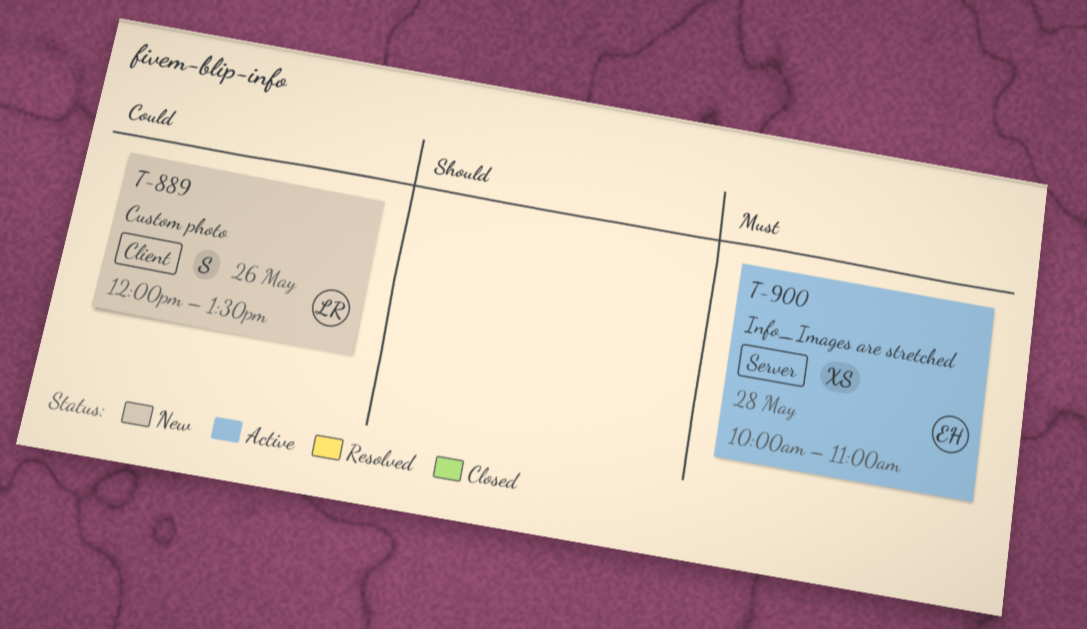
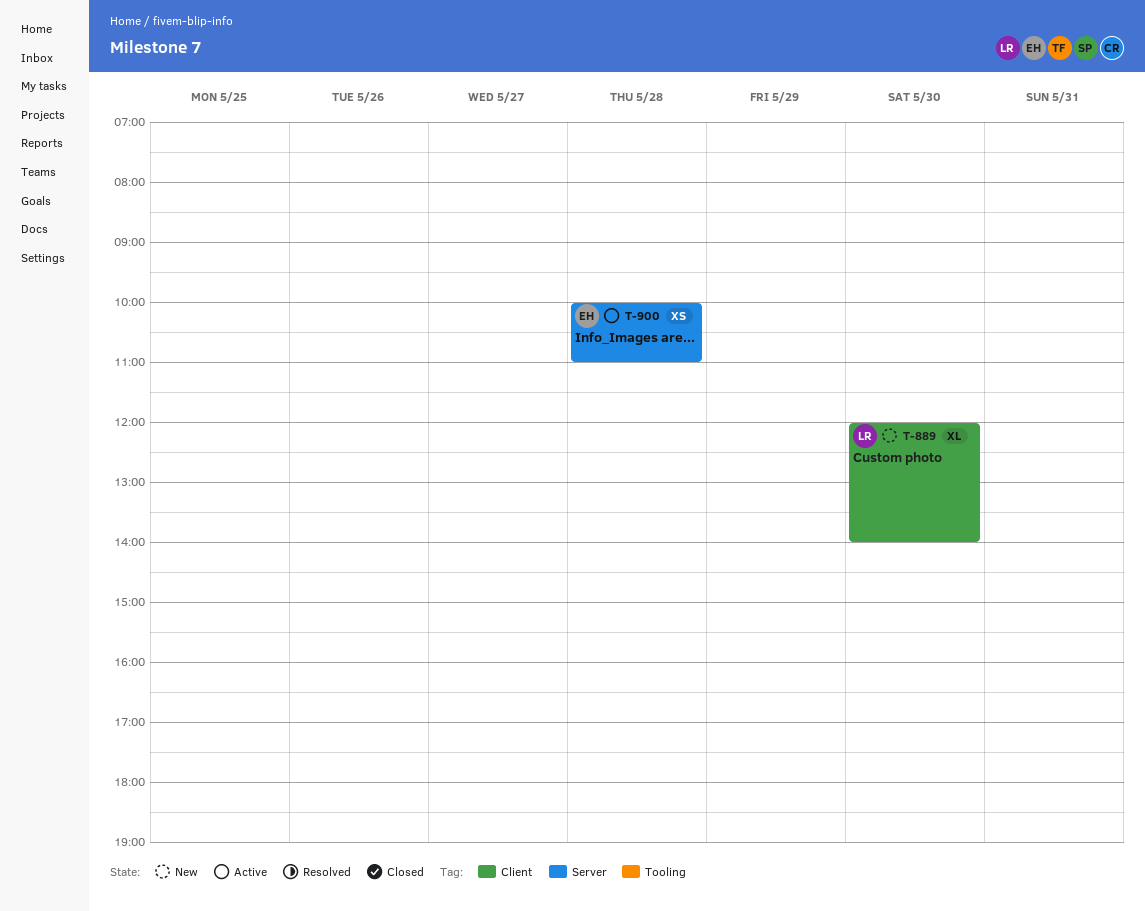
T-889, estimate: S -> XL
T-889, day: May 26 -> May 30
T-889, ends: 13:30 -> 14:00

